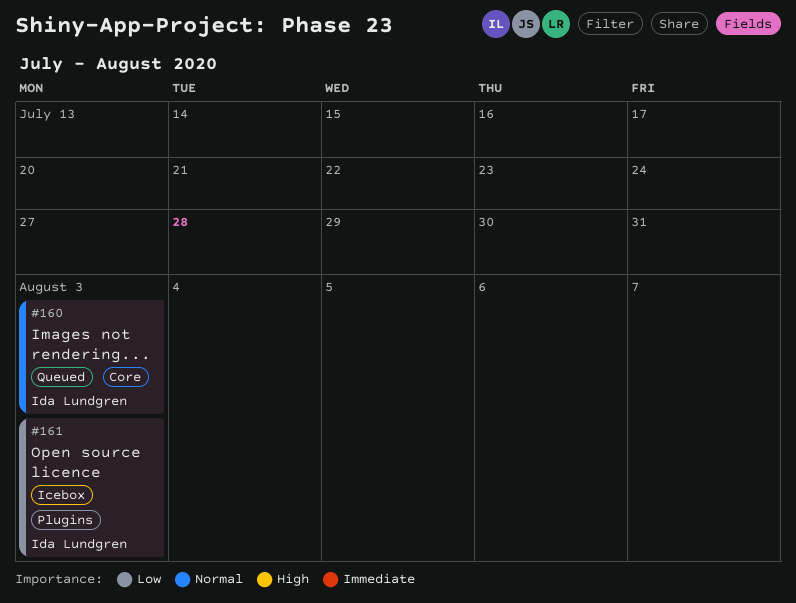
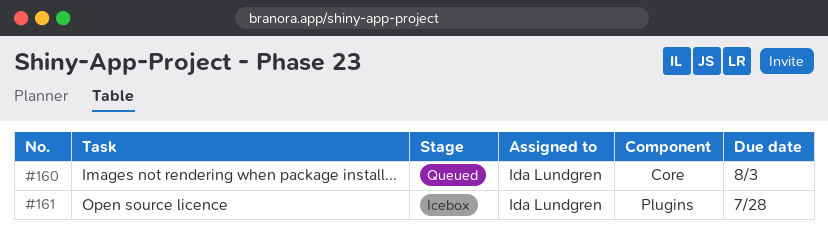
#161, due: Aug 3 -> Jul 28

